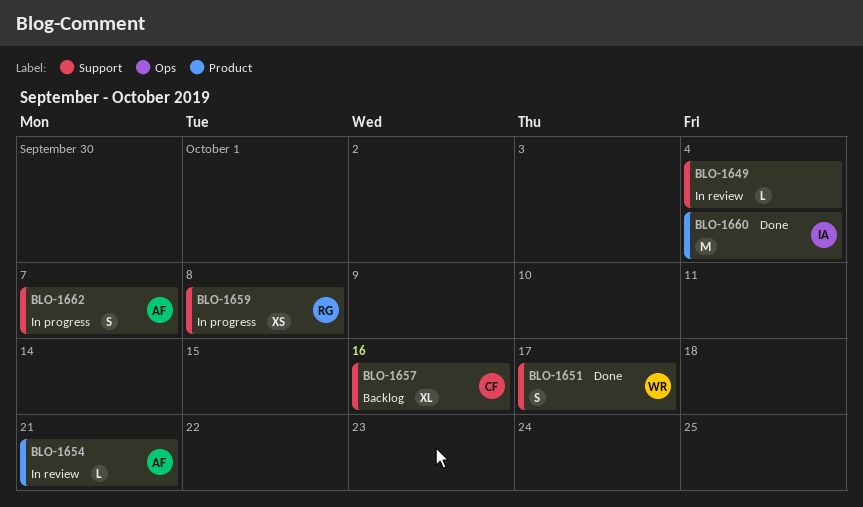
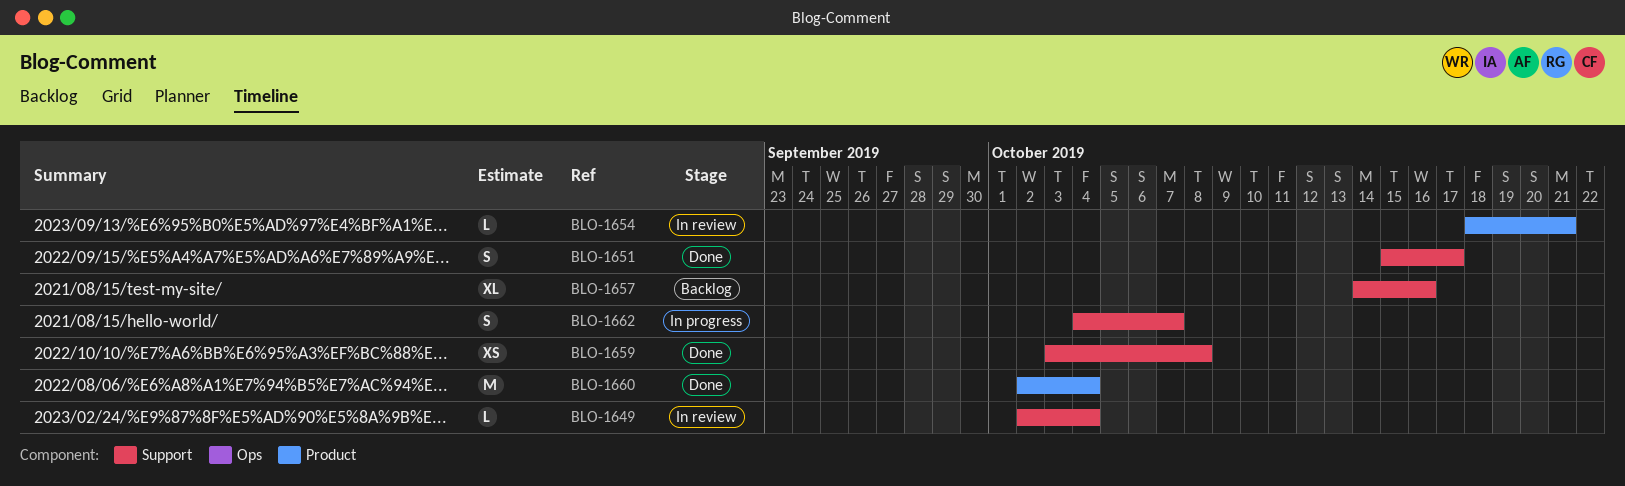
BLO-1659, status: In progress -> Done

